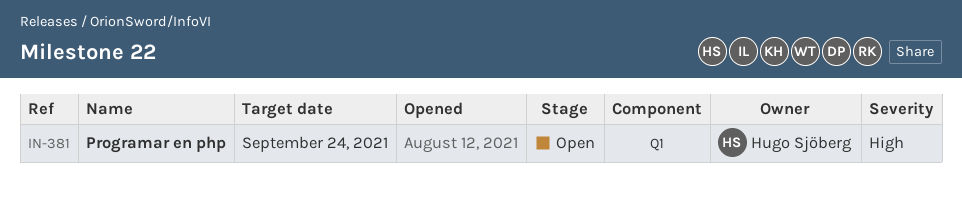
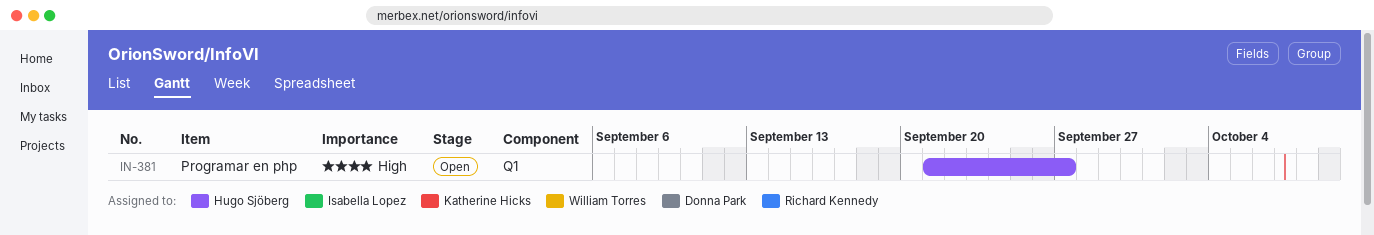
IN-381, due: Sep 24 -> Sep 27

